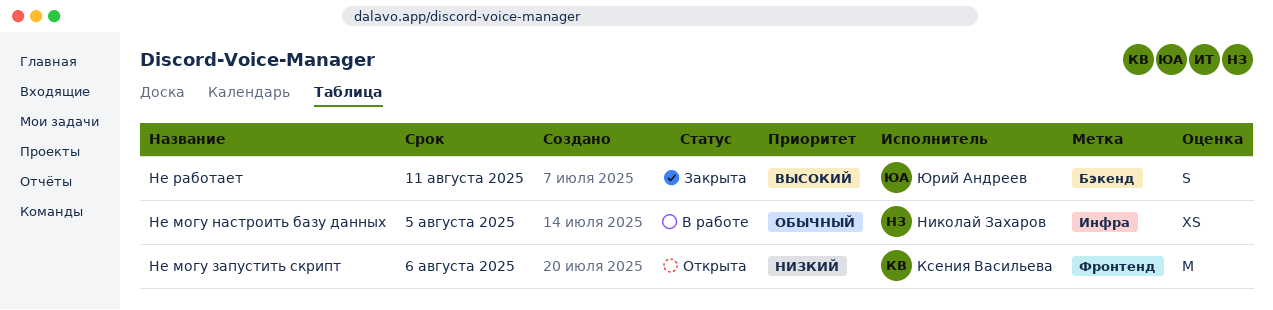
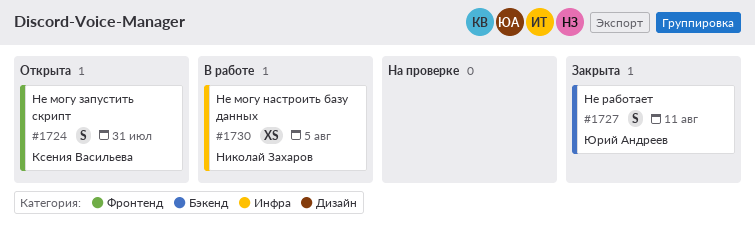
Не могу запустить скрипт, estimate: M -> S
Не могу запустить скрипт, due: Aug 6 -> Jul 31

